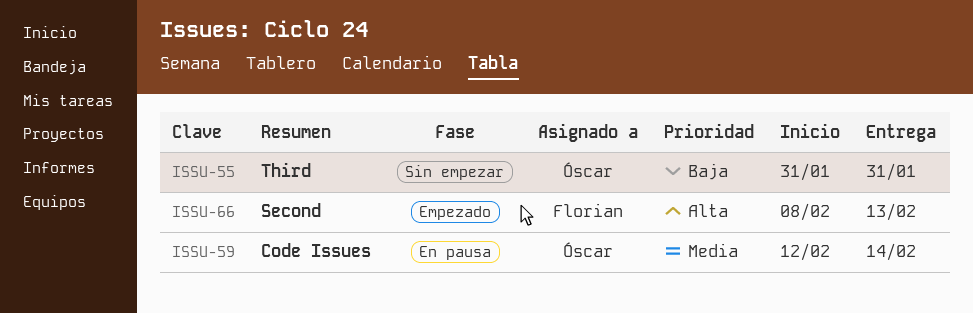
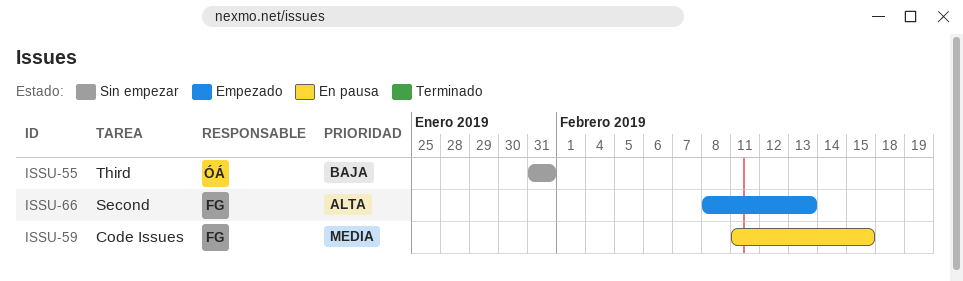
ISSU-59, owner: Óscar -> Florian
ISSU-59, start: Feb 12 -> Feb 11
ISSU-59, due: Feb 14 -> Feb 15

